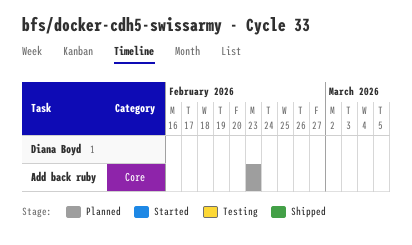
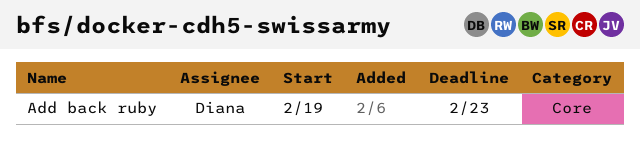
Add back ruby, start: Feb 23 -> Feb 19

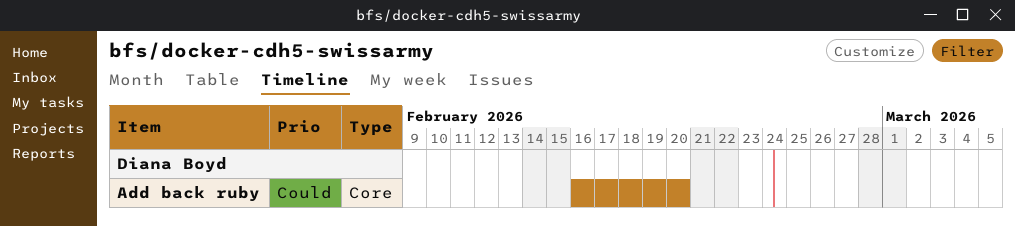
Add back ruby, start: Feb 19 -> Feb 16
Add back ruby, due: Feb 23 -> Feb 20

